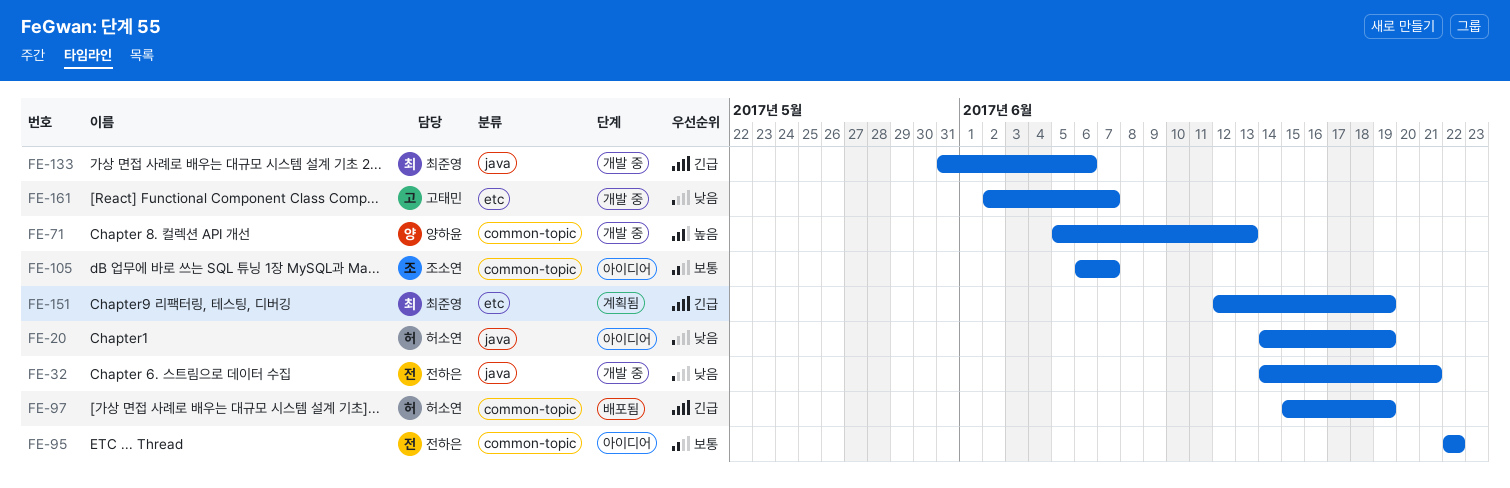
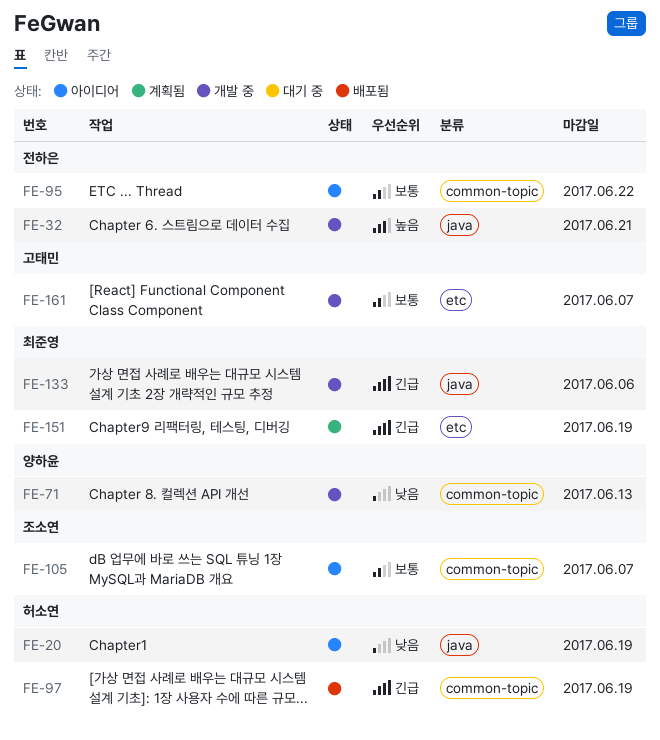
FE-32, priority: 낮음 -> 높음
FE-71, priority: 높음 -> 낮음
FE-161, priority: 낮음 -> 보통

